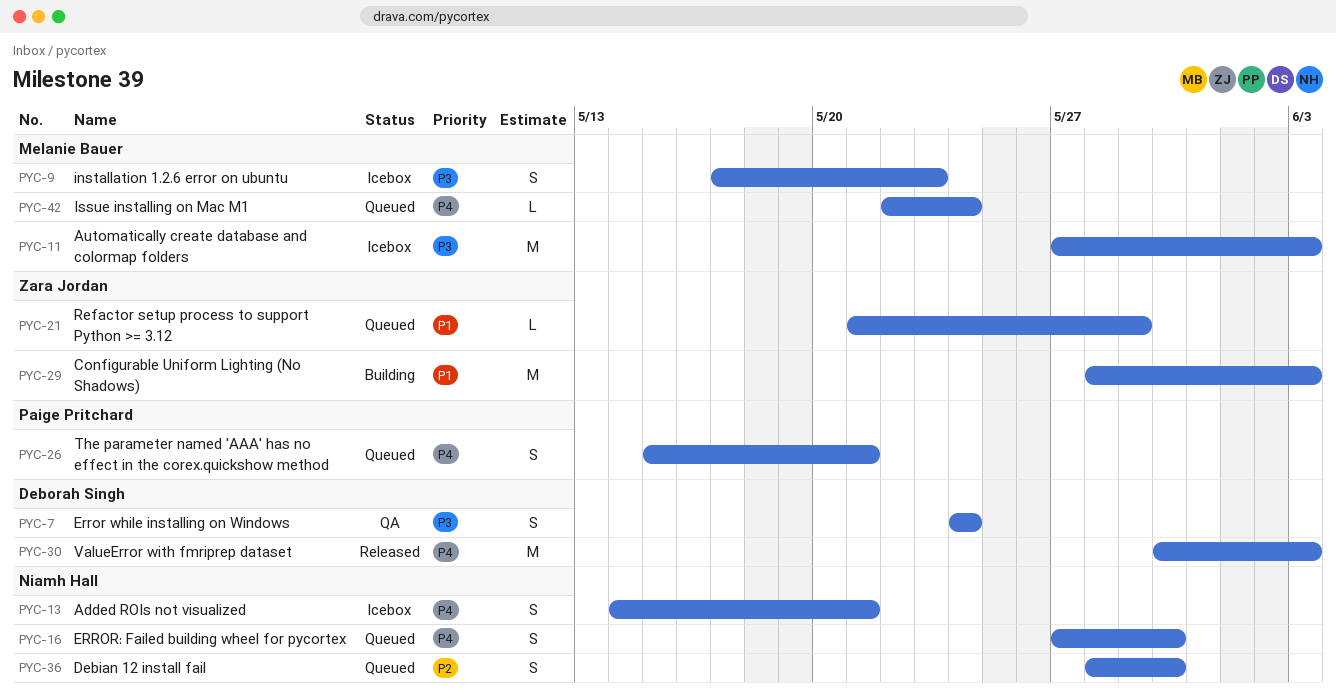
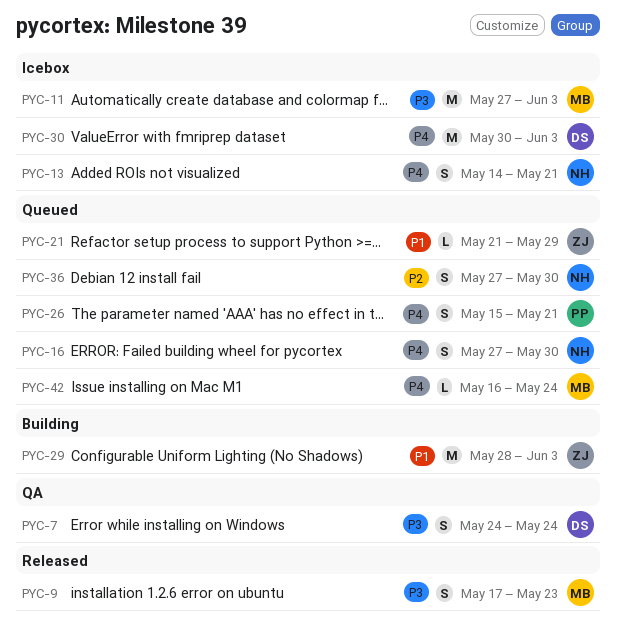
PYC-9, status: Icebox -> Released
PYC-30, status: Released -> Icebox
PYC-36, start: May 28 -> May 27
PYC-42, start: May 22 -> May 16

